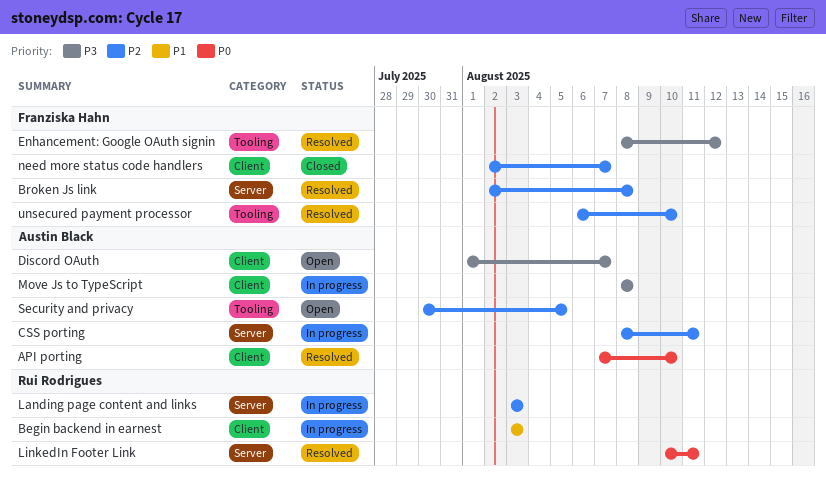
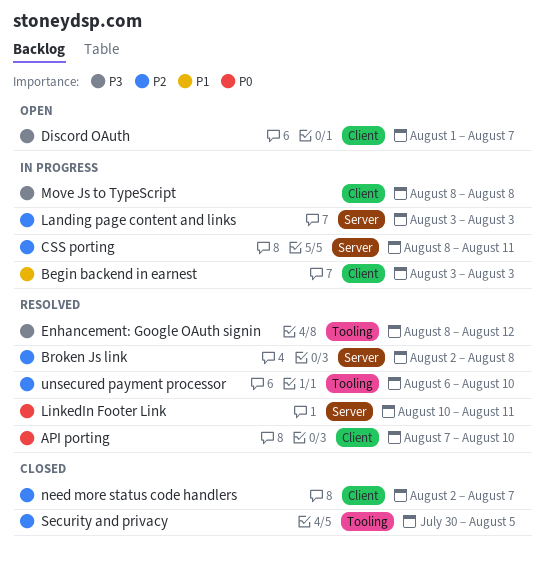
Security and privacy, status: Open -> Closed

